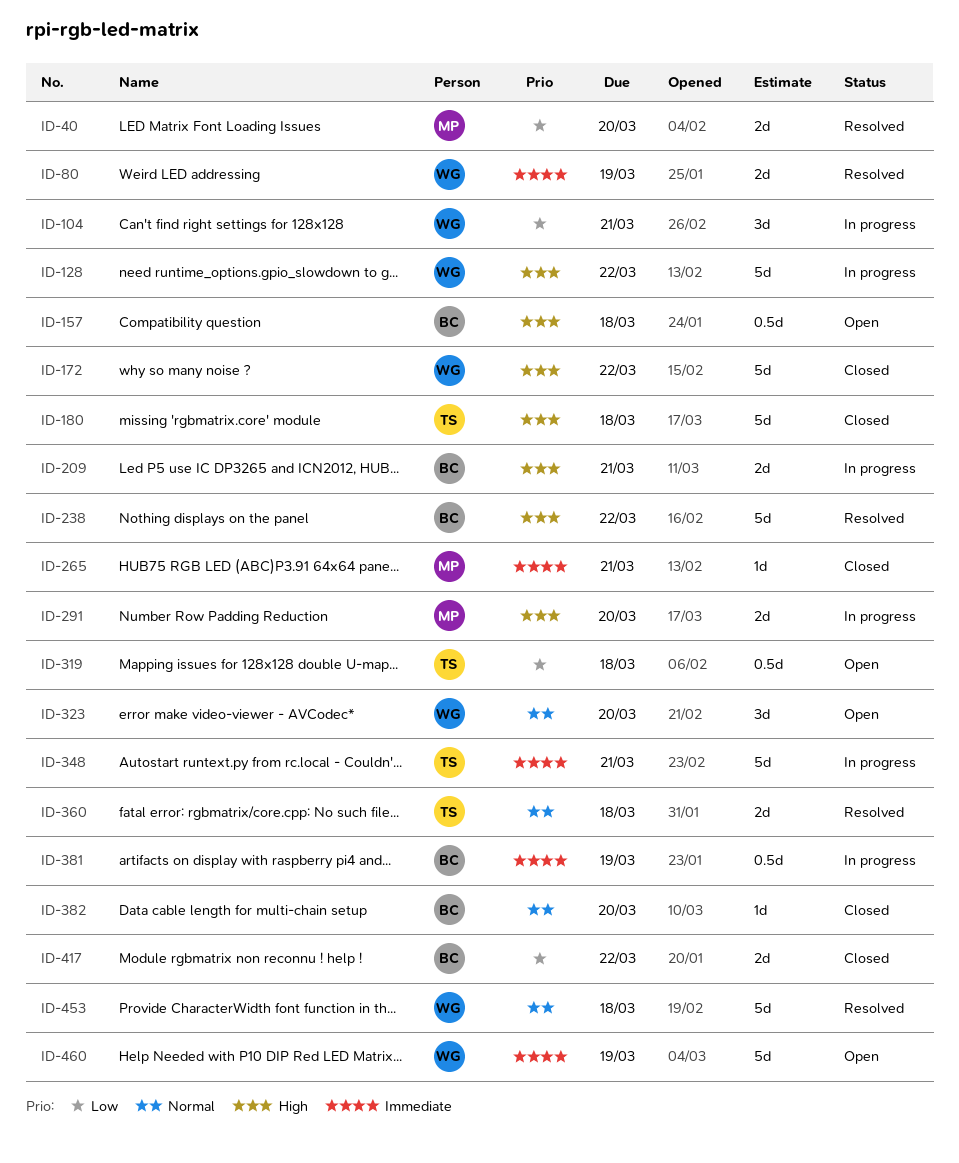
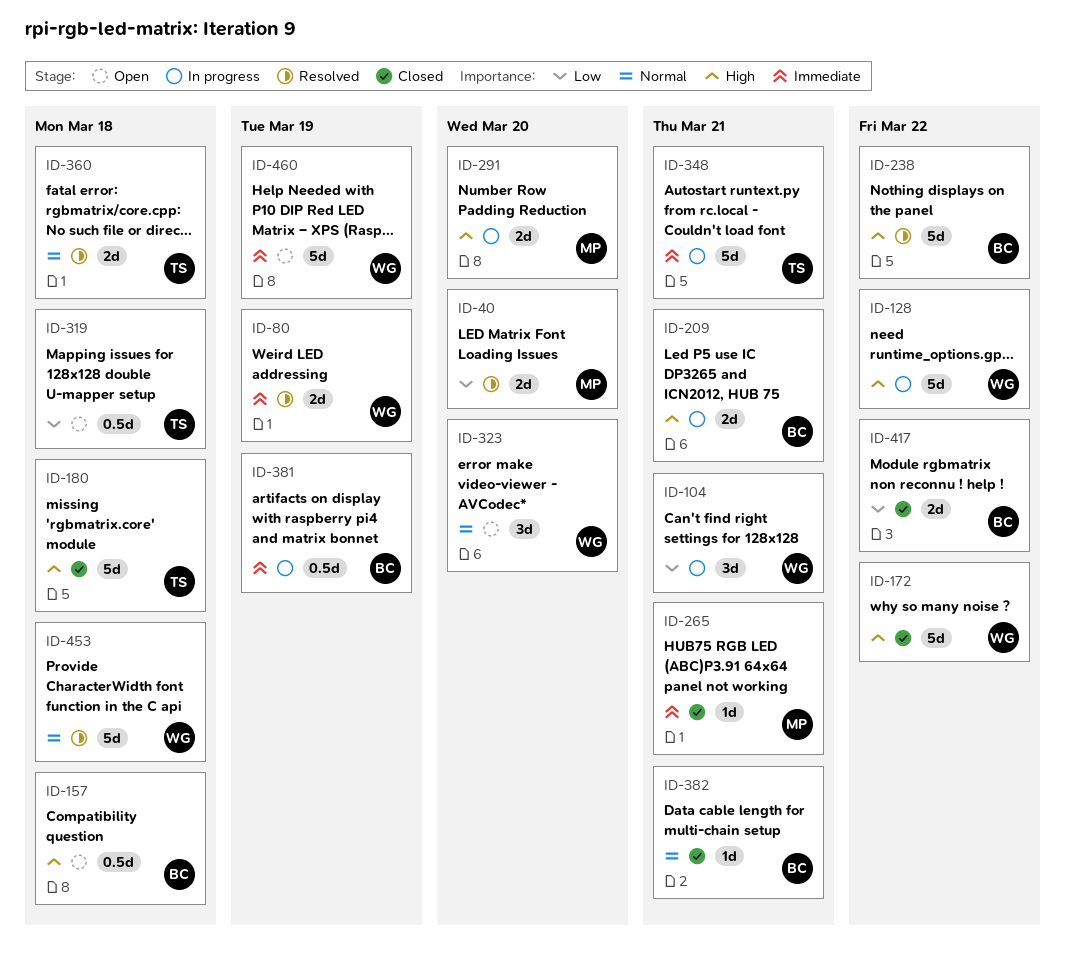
ID-382, due: Mar 20 -> Mar 21

